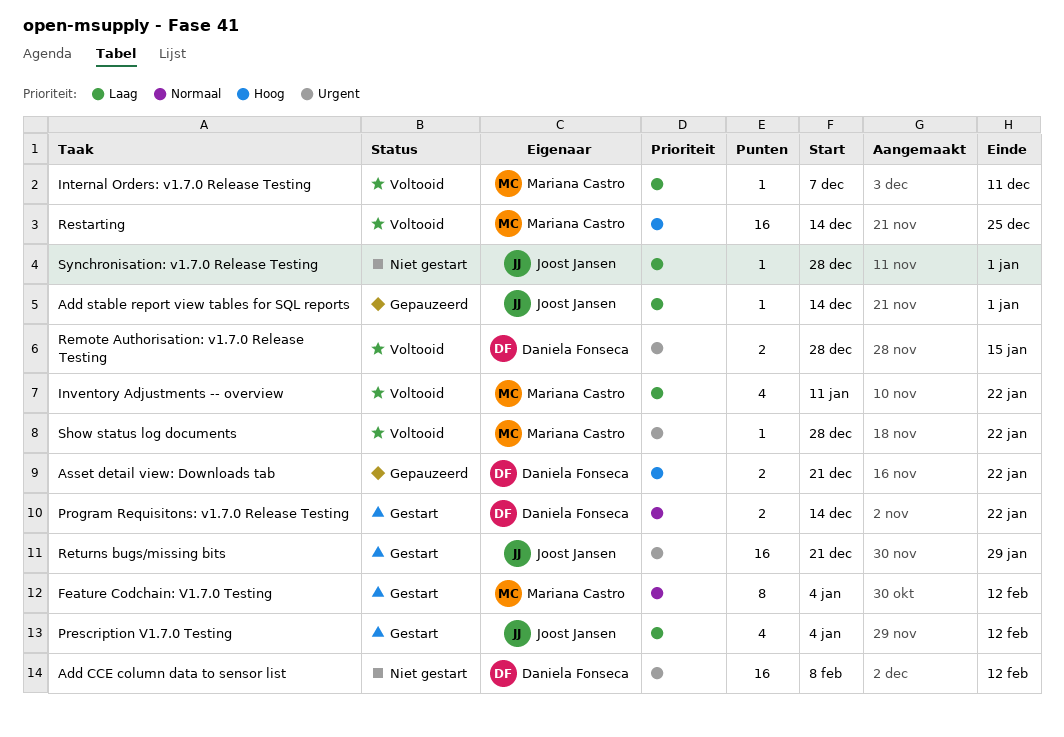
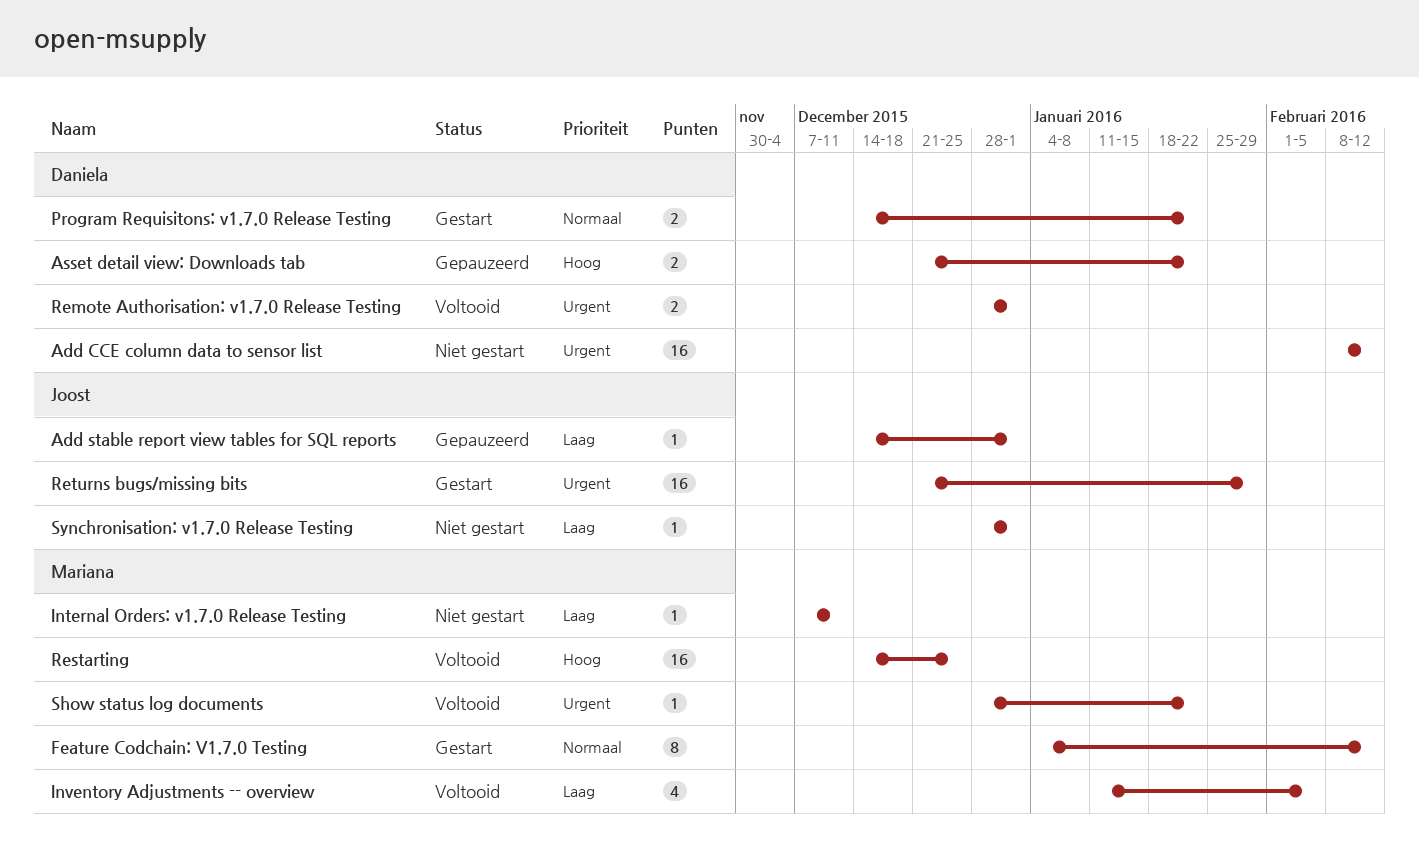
Internal Orders: v1.7.0 Release Testing, status: Voltooid -> Niet gestart
Inventory Adjustments -- overview, due: Jan 22 -> Feb 5
Prescription V1.7.0 Testing: present -> none
Remote Authorisation: v1.7.0 Release Testing, due: Jan 15 -> Jan 1

